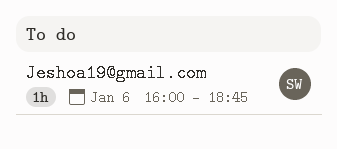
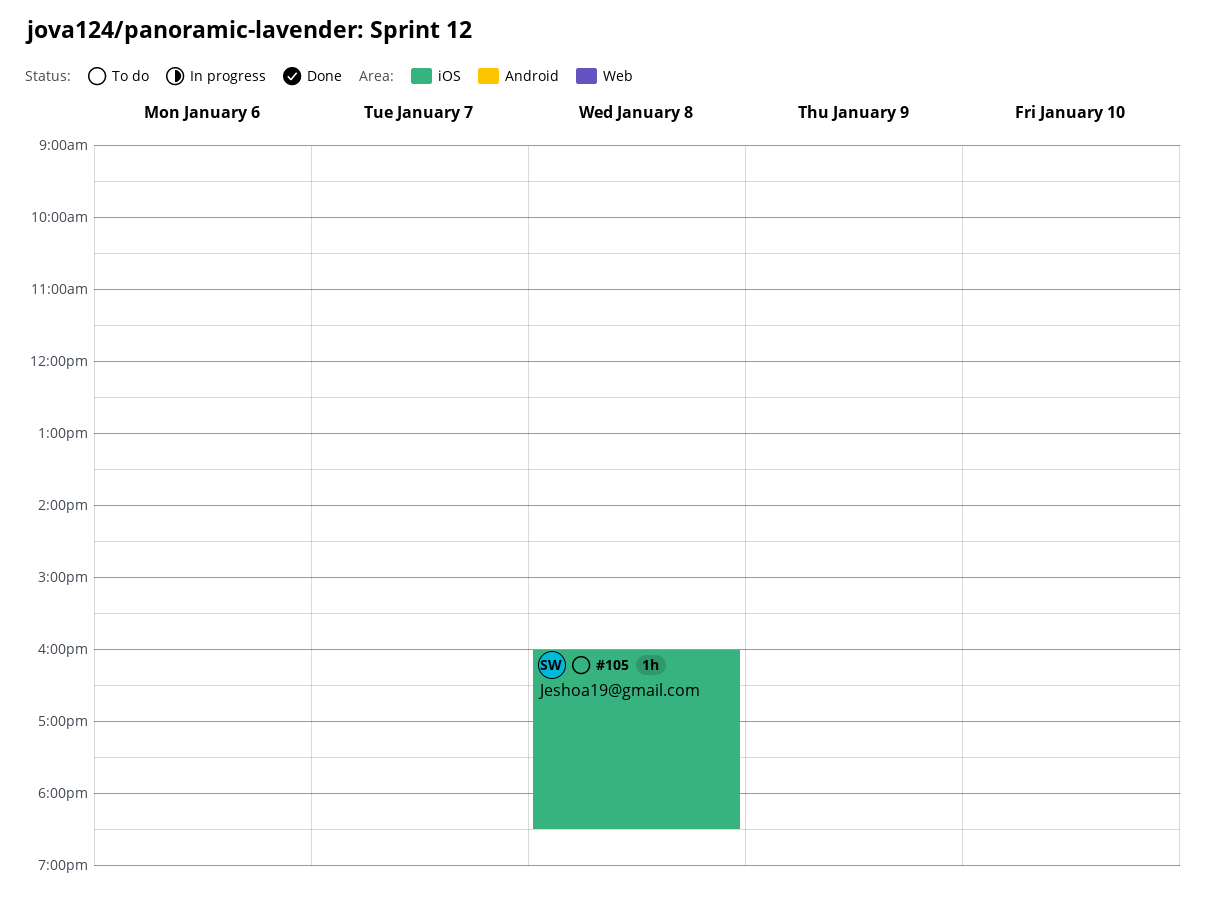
Jeshoa19@gmail.com, day: Jan 6 -> Jan 8
Jeshoa19@gmail.com, ends: 18:45 -> 18:30

